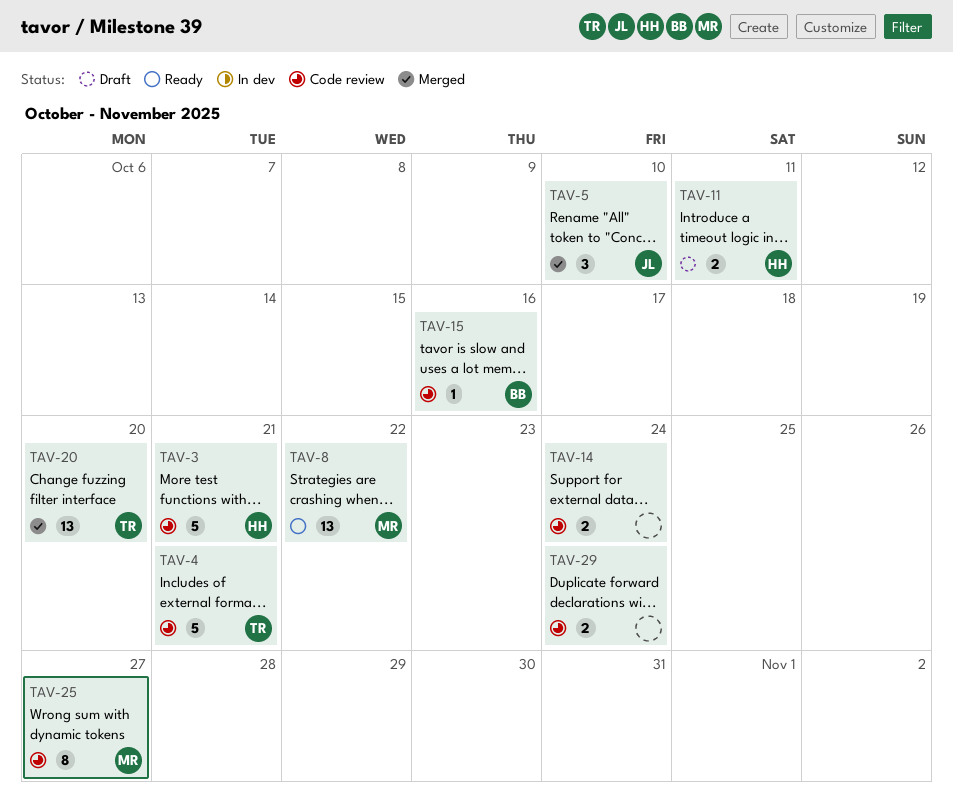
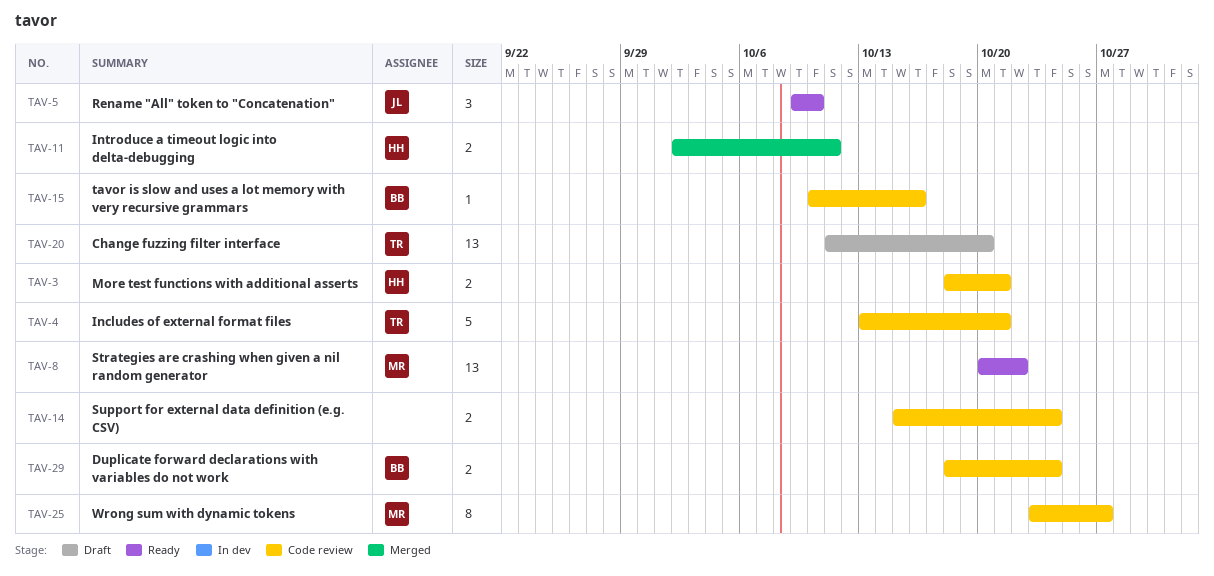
TAV-3, estimate: 5 -> 2
TAV-5, status: Merged -> Ready
TAV-11, status: Draft -> Merged
TAV-20, status: Merged -> Draft
TAV-29, owner: none -> BB

